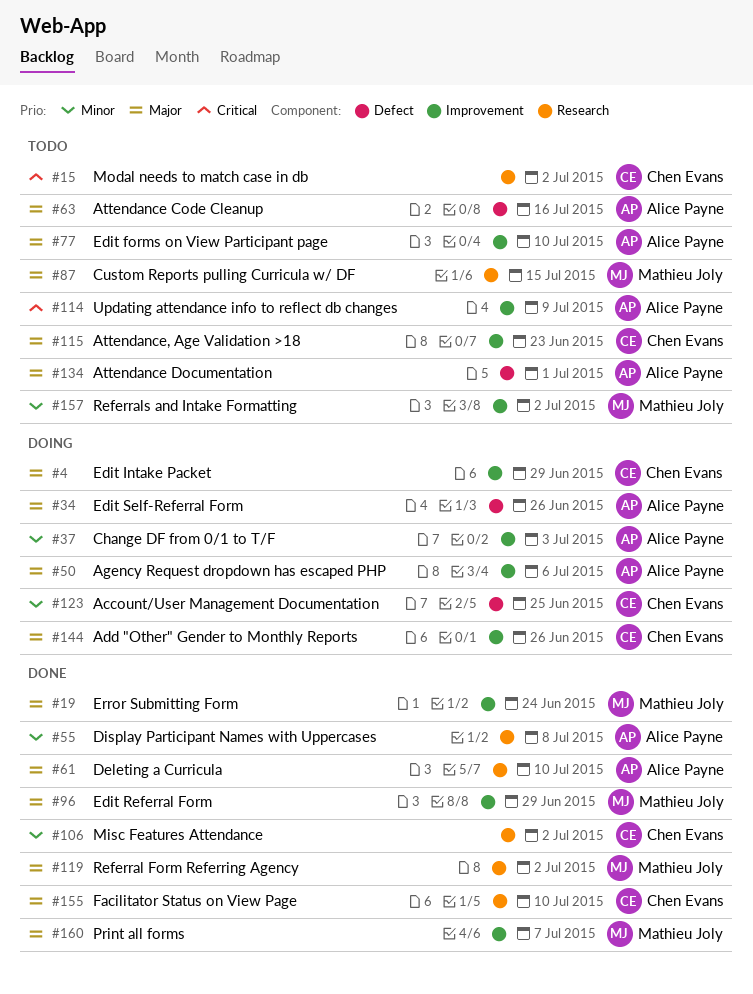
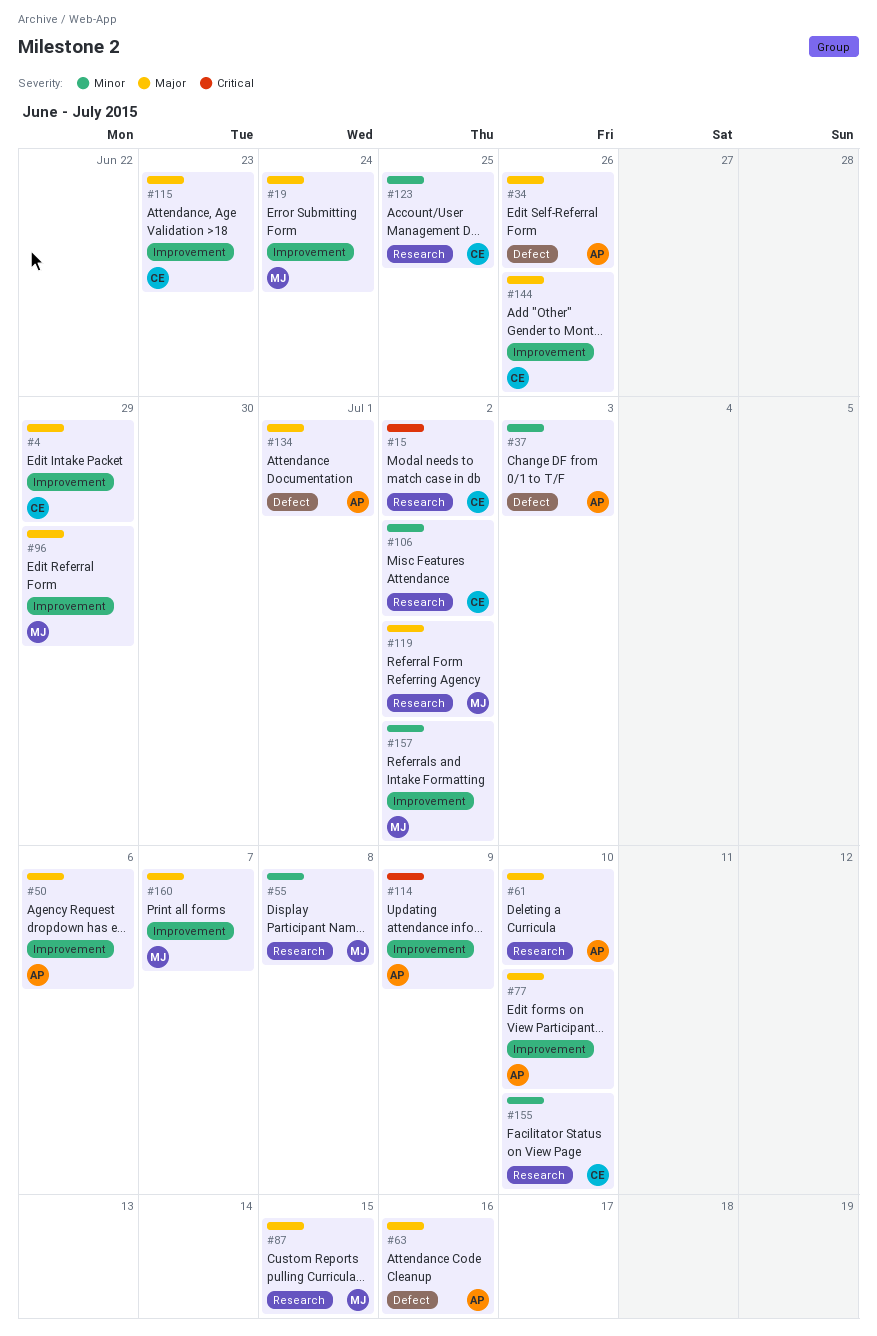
#37, label: Improvement -> Defect
#55, owner: Alice Payne -> Mathieu Joly
#123, label: Defect -> Research
#155, priority: Major -> Minor

